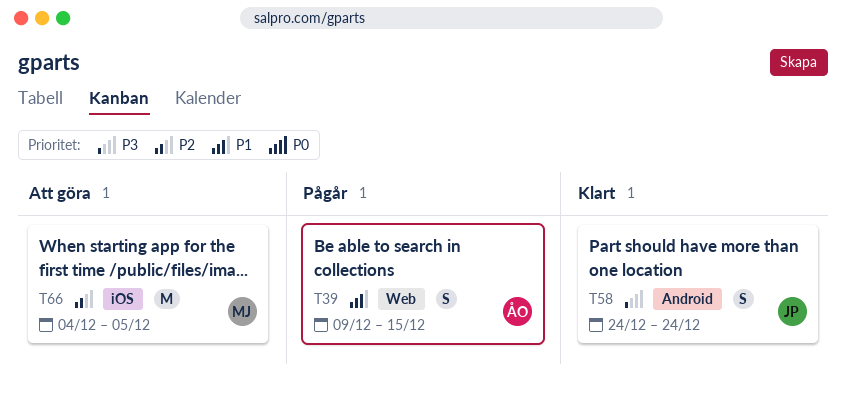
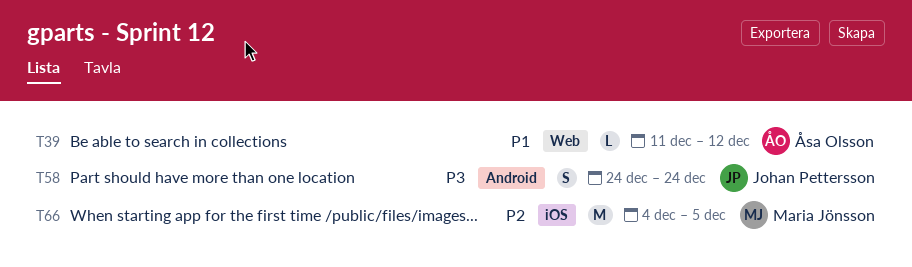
T39, estimate: S -> L
T39, start: Dec 9 -> Dec 11
T39, due: Dec 15 -> Dec 12

